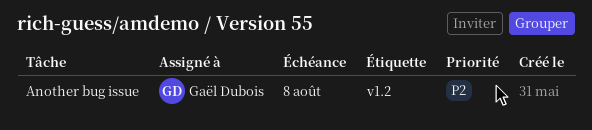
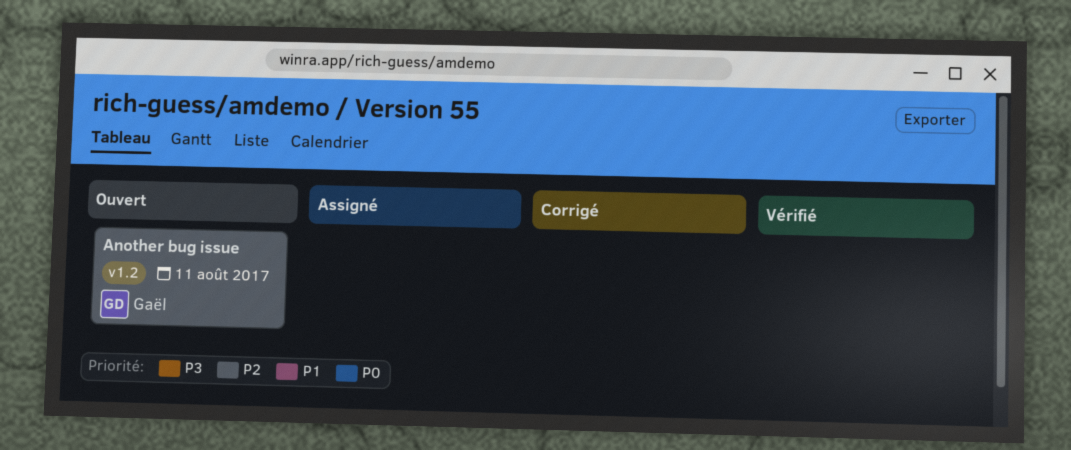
Another bug issue, due: Aug 8 -> Aug 11

